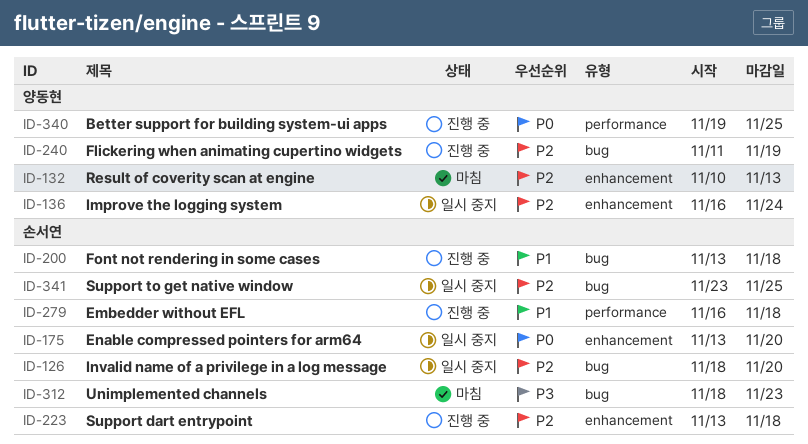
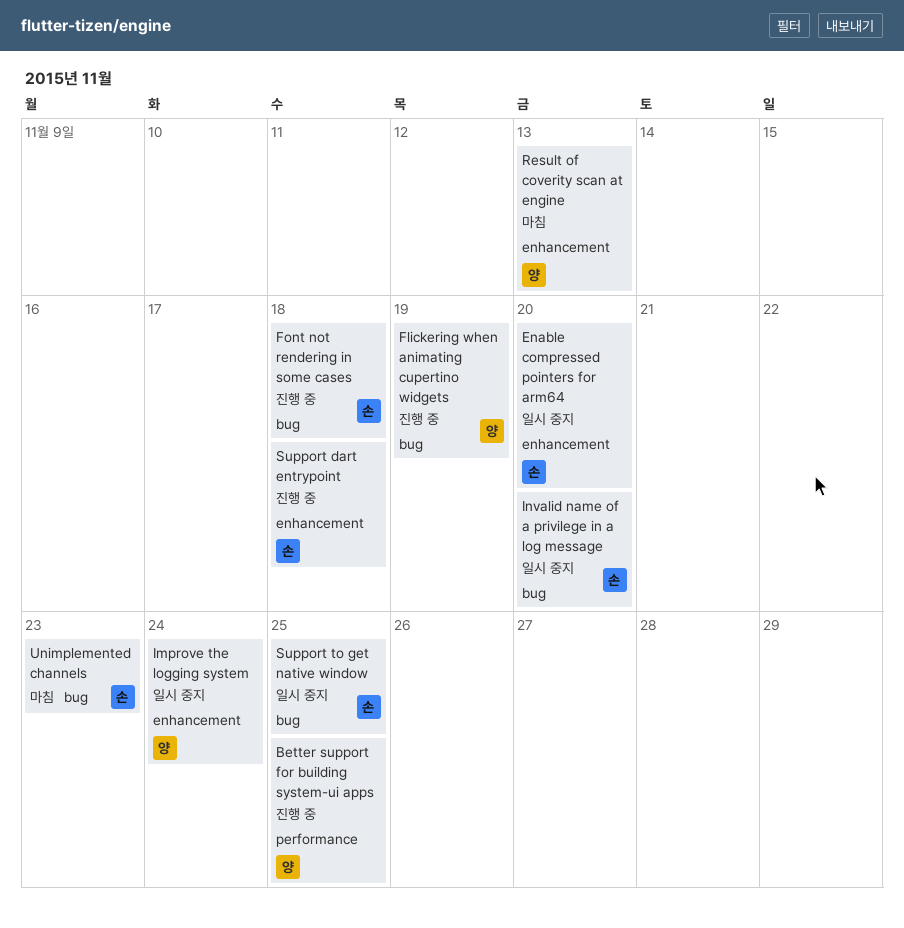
Embedder without EFL: present -> none

